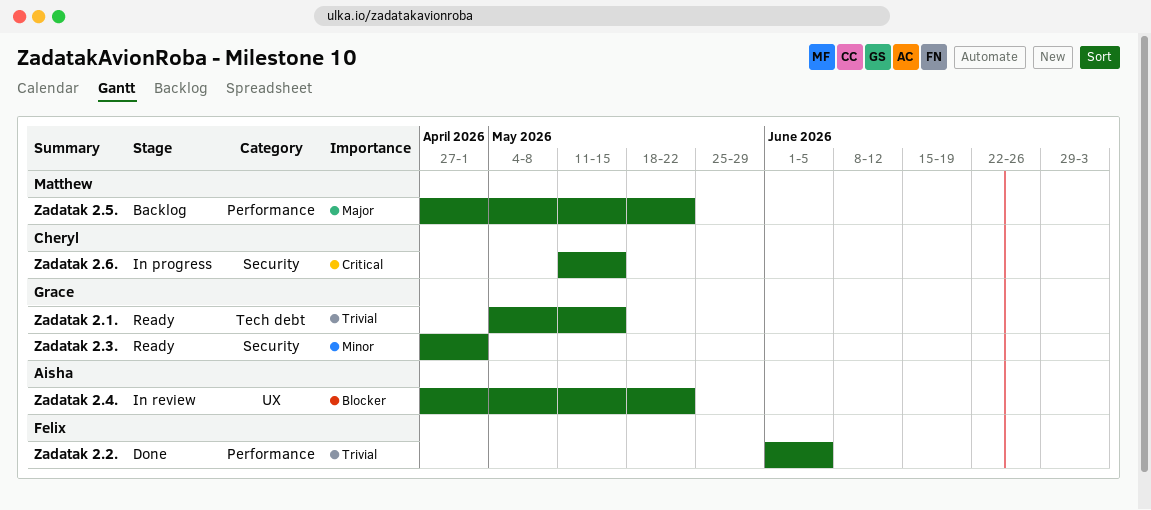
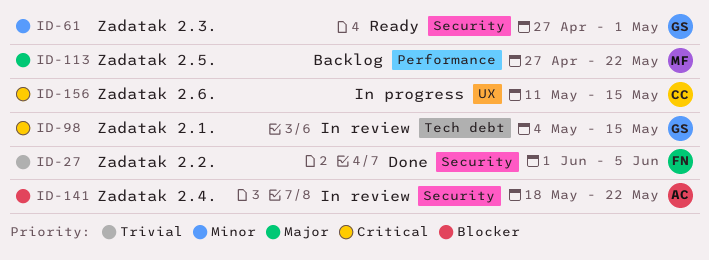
Zadatak 2.1., status: Ready -> In review
Zadatak 2.1., priority: Trivial -> Critical
Zadatak 2.2., label: Performance -> Security
Zadatak 2.4., label: UX -> Security
Zadatak 2.4., start: Apr 27 -> May 18
Zadatak 2.6., label: Security -> UX

